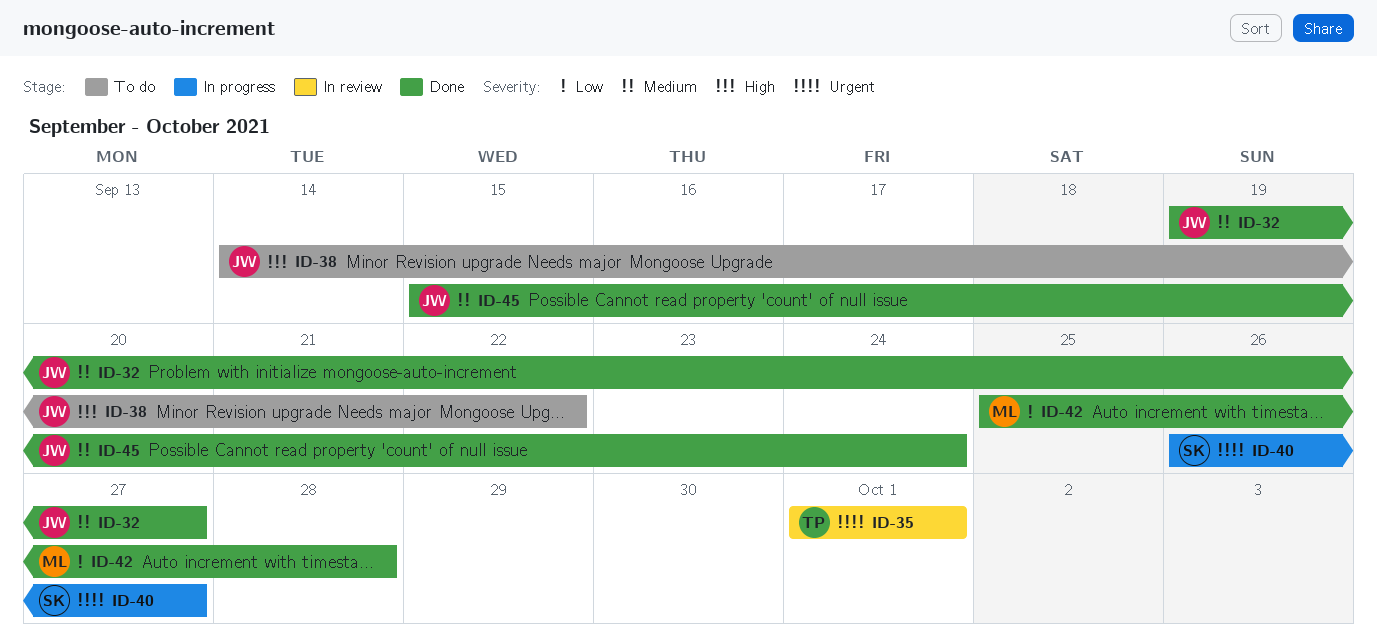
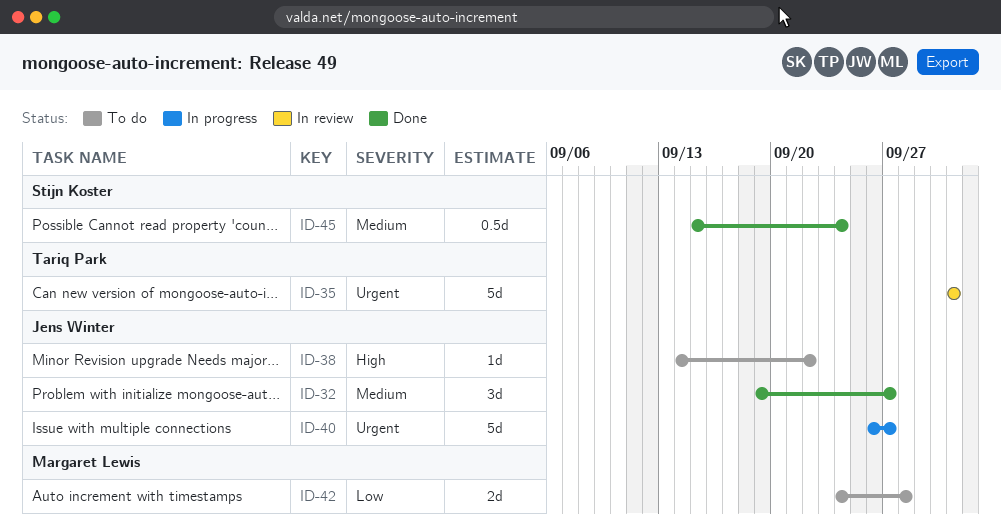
ID-40, owner: Stijn Koster -> Jens Winter
ID-42, status: Done -> To do
ID-42, start: Sep 25 -> Sep 24
ID-45, owner: Jens Winter -> Stijn Koster

